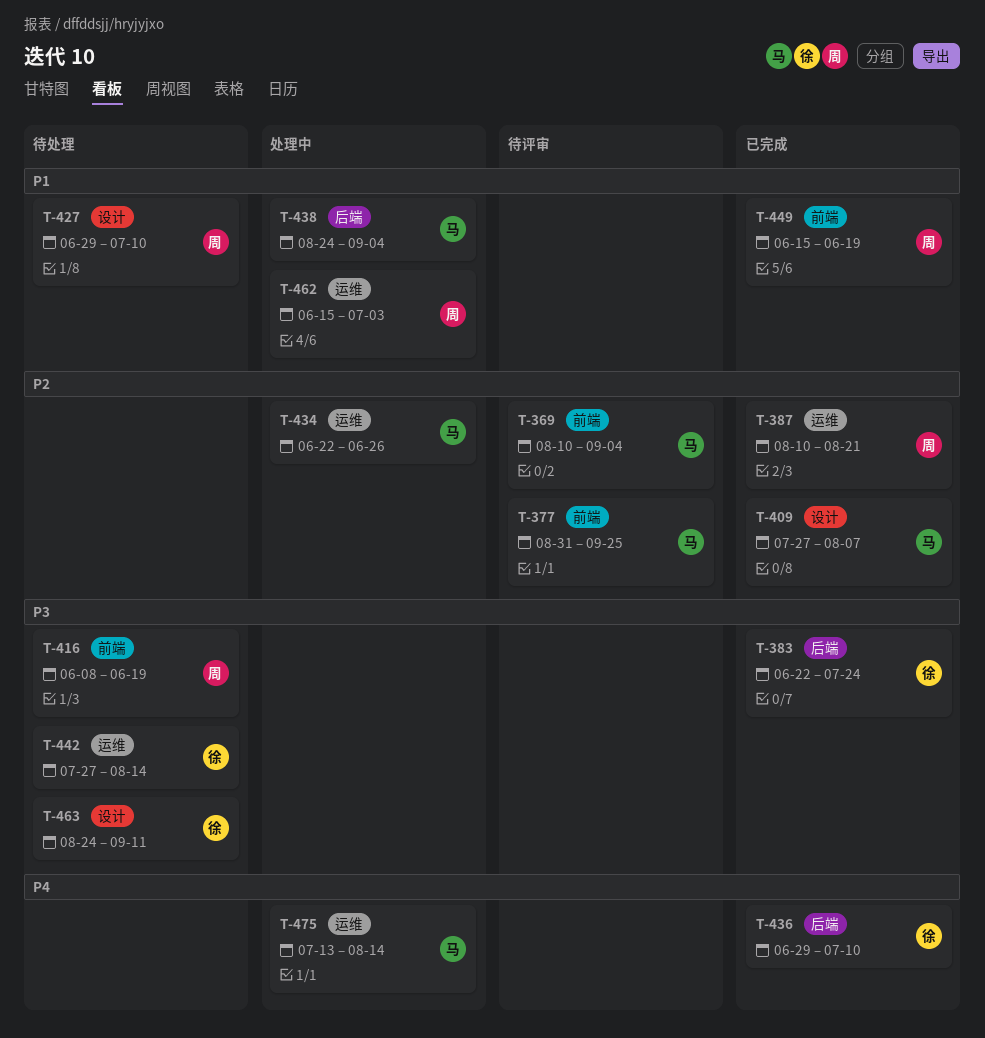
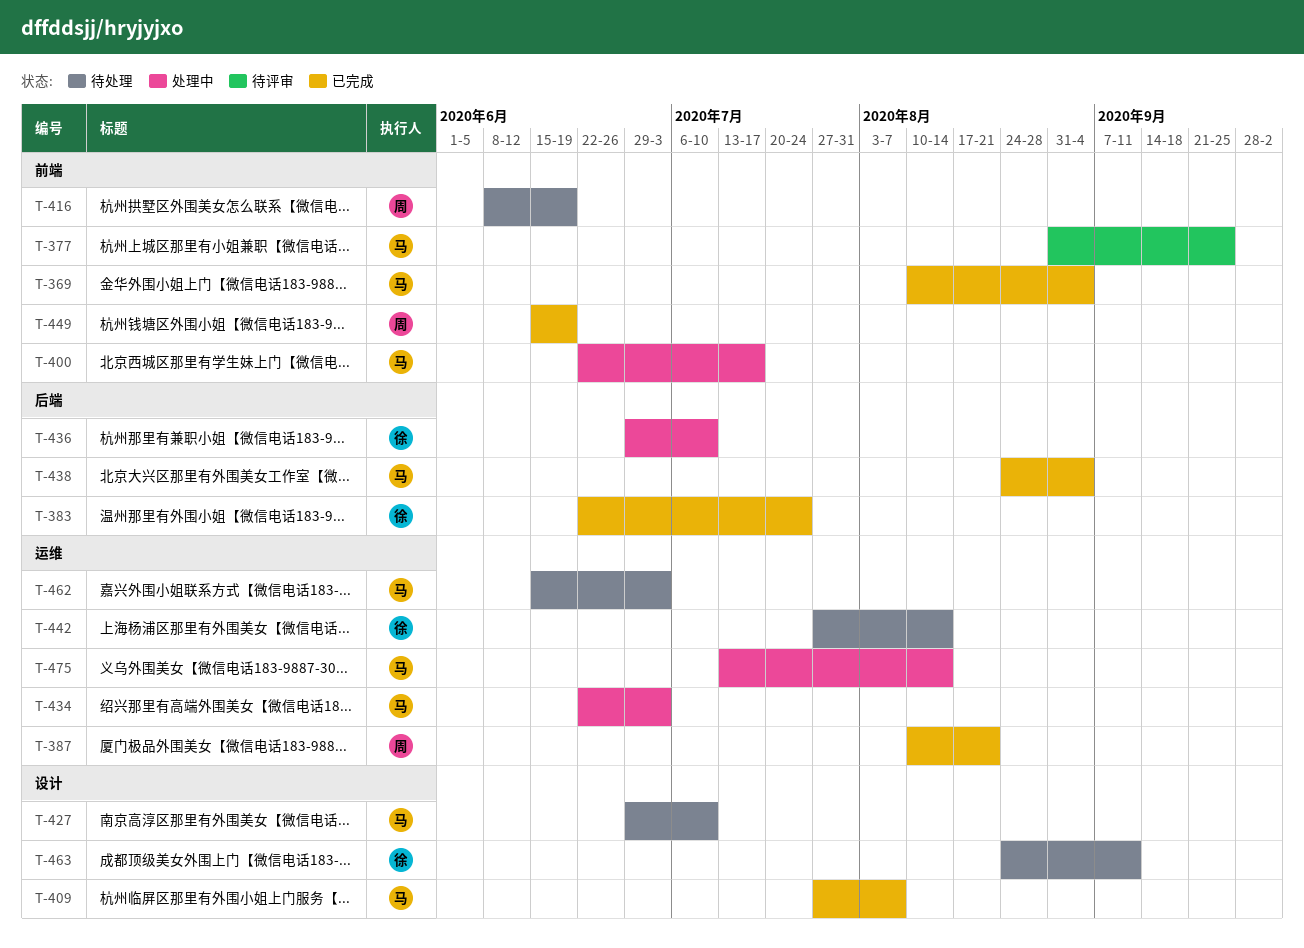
T-369, status: 待评审 -> 已完成
T-400: none -> present
T-427, owner: 周 -> 马
T-434, due: Jun 26 -> Jul 3
T-436, status: 已完成 -> 处理中
T-438, status: 处理中 -> 已完成
T-462, status: 处理中 -> 待处理
T-462, owner: 周 -> 马

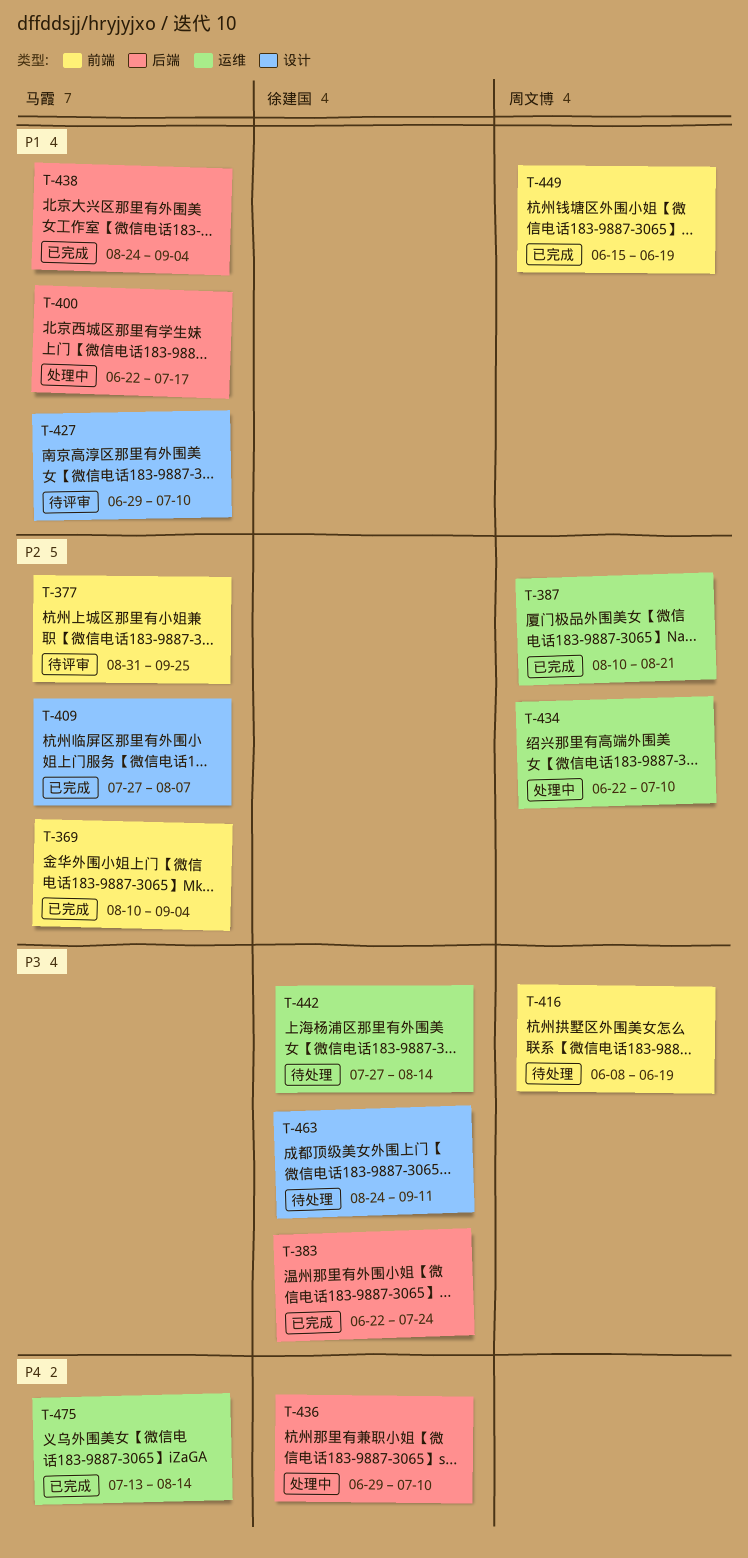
T-400, label: 前端 -> 后端
T-427, status: 待处理 -> 待评审
T-434, owner: 马霞 -> 周文博
T-434, due: Jul 3 -> Jul 10
T-462: present -> none
T-475, status: 处理中 -> 已完成

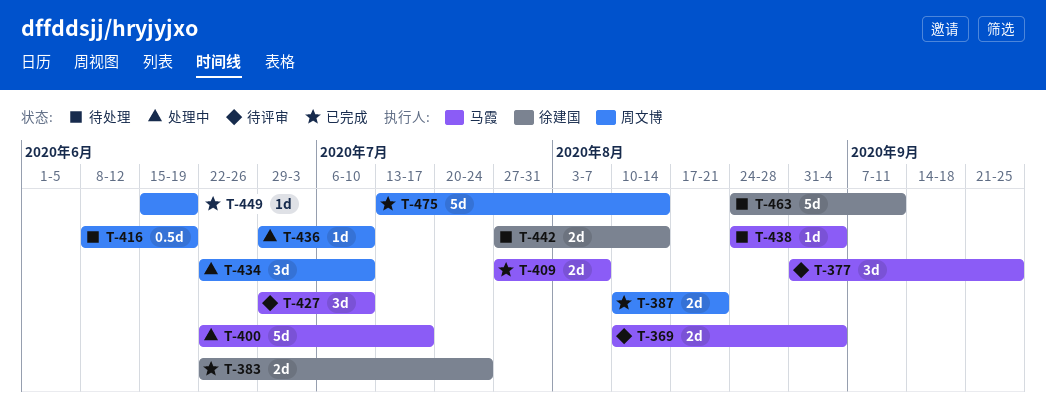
T-369, status: 已完成 -> 待评审
T-436, owner: 徐建国 -> 周文博
T-438, status: 已完成 -> 待处理
T-475, owner: 马霞 -> 周文博

